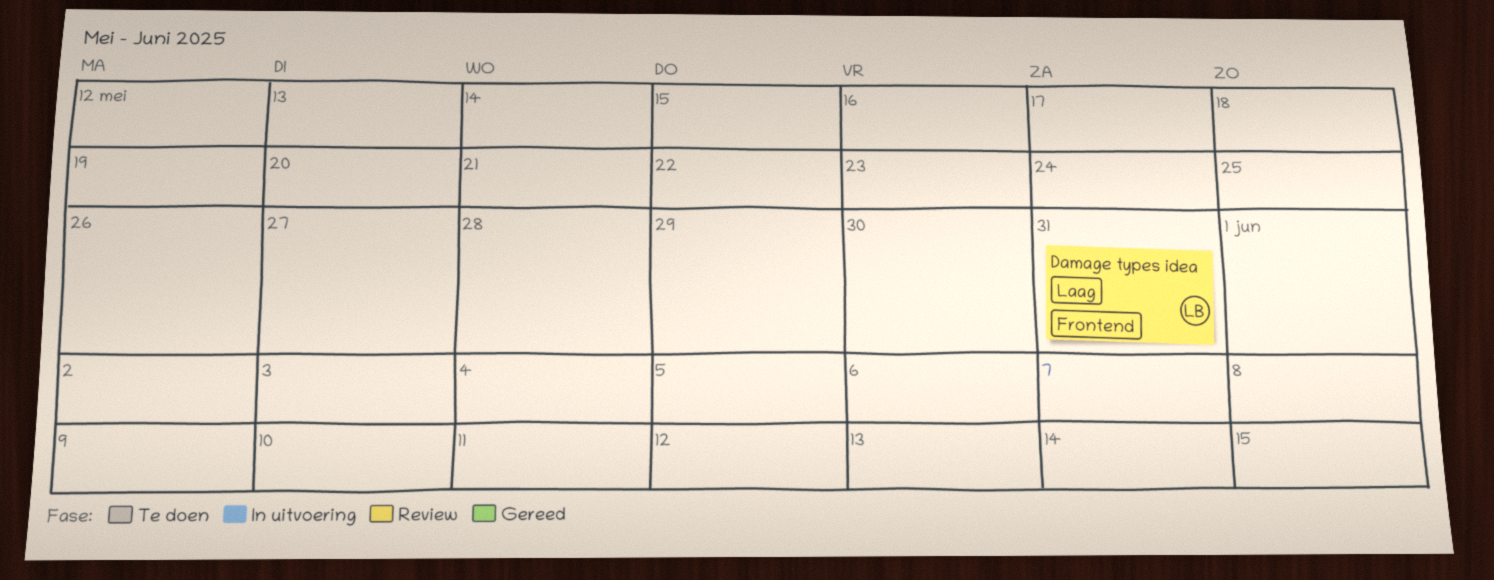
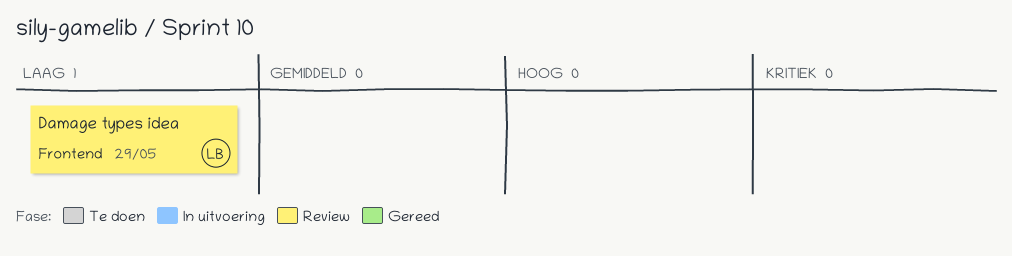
Damage types idea, due: May 31 -> May 29

